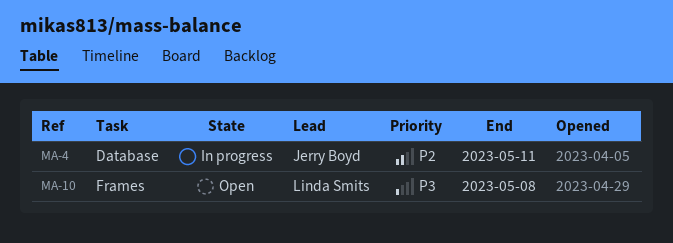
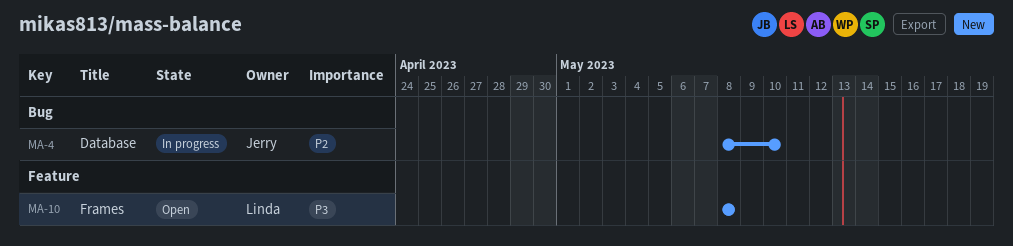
MA-4, due: May 11 -> May 10

